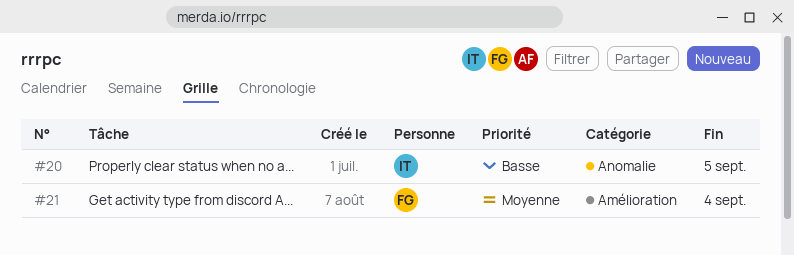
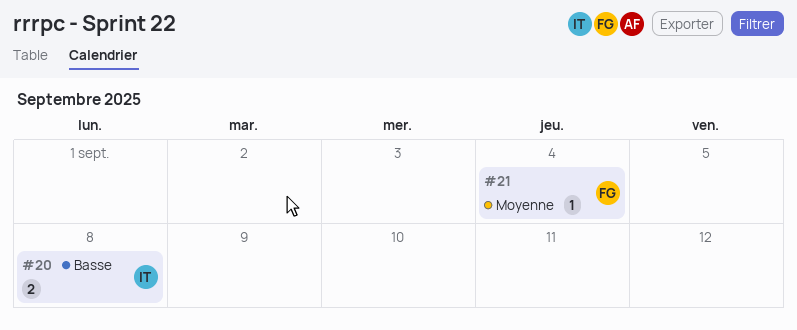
#20, due: Sep 5 -> Sep 8

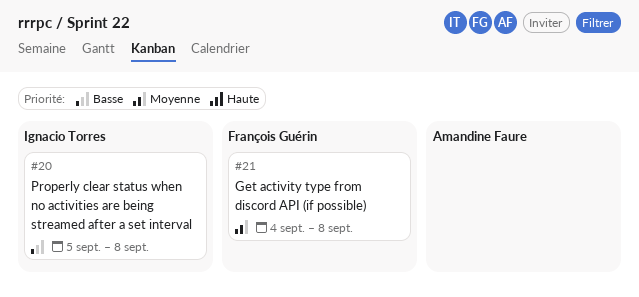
#21, due: Sep 4 -> Sep 8

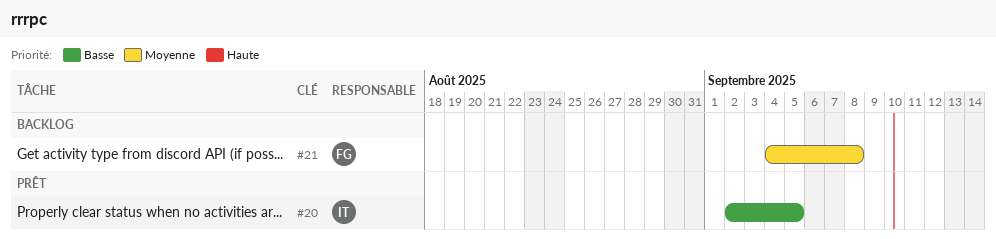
#20, start: Sep 5 -> Sep 2
#20, due: Sep 8 -> Sep 5

